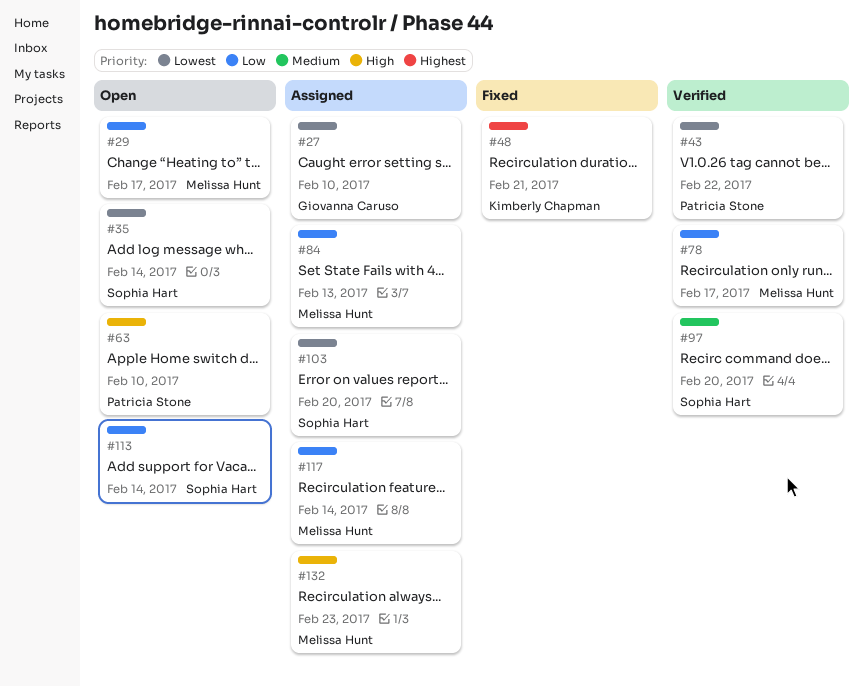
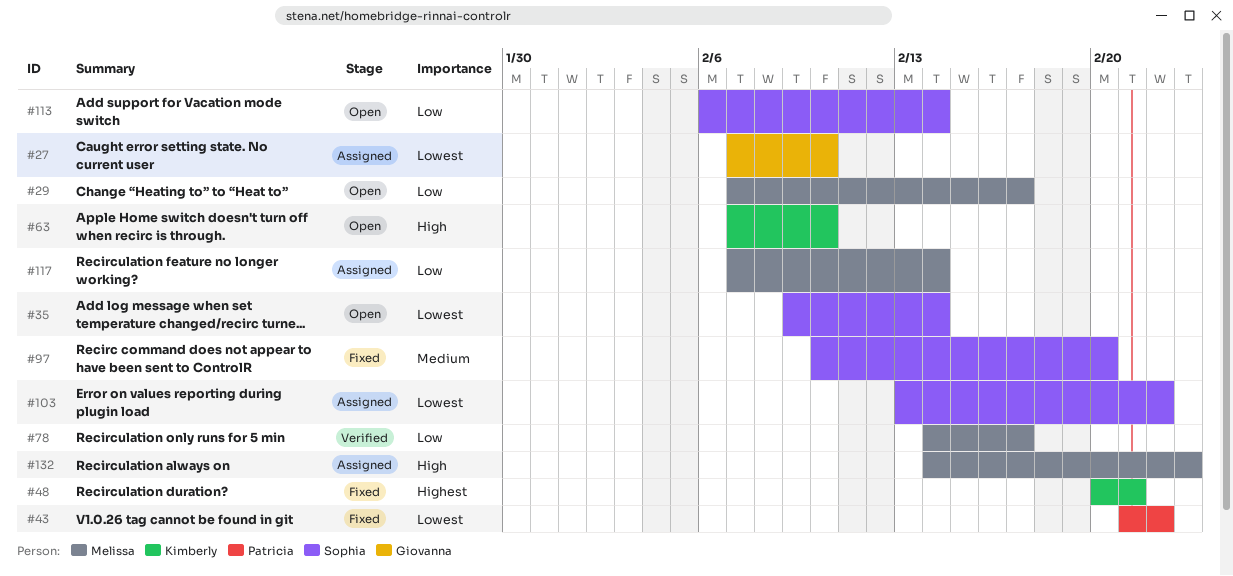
#43, status: Verified -> Fixed
#63, owner: Patricia Stone -> Kimberly Chapman
#84: present -> none
#97, status: Verified -> Fixed
#103, due: Feb 20 -> Feb 22

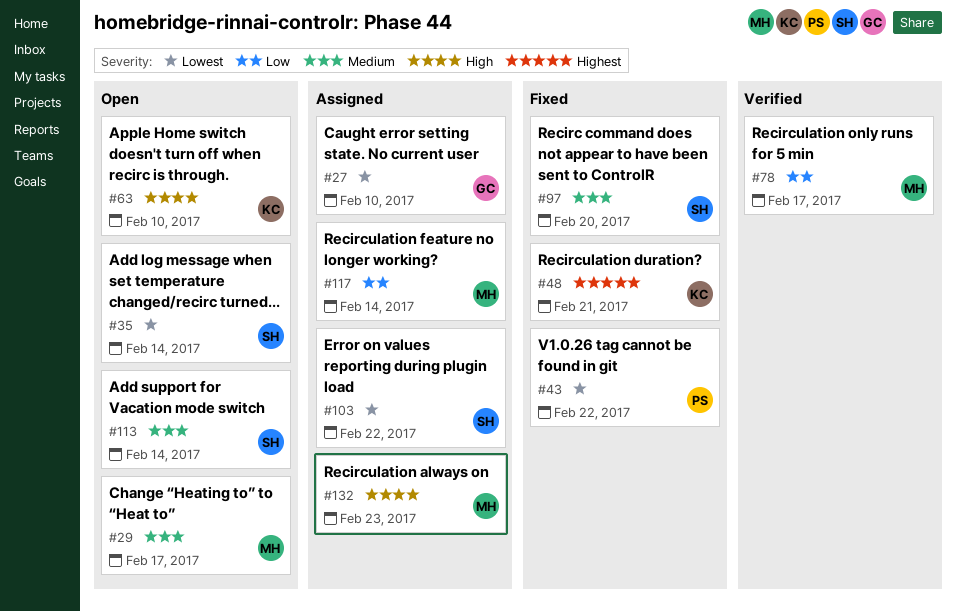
#29, priority: Low -> Medium
#113, priority: Low -> Medium

